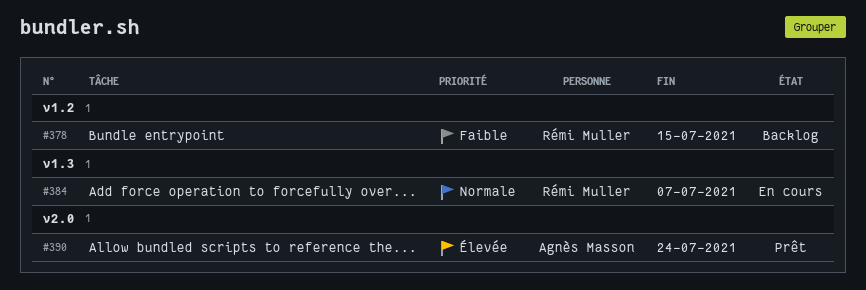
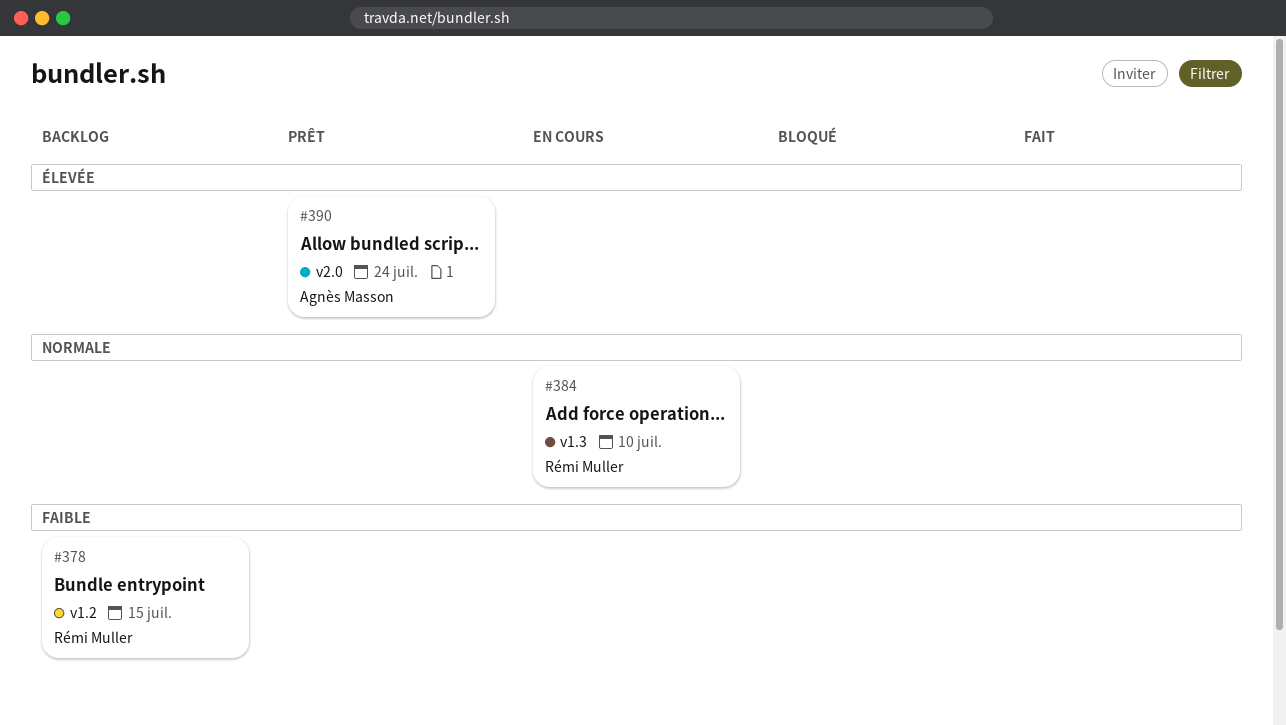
#384, due: Jul 7 -> Jul 10

